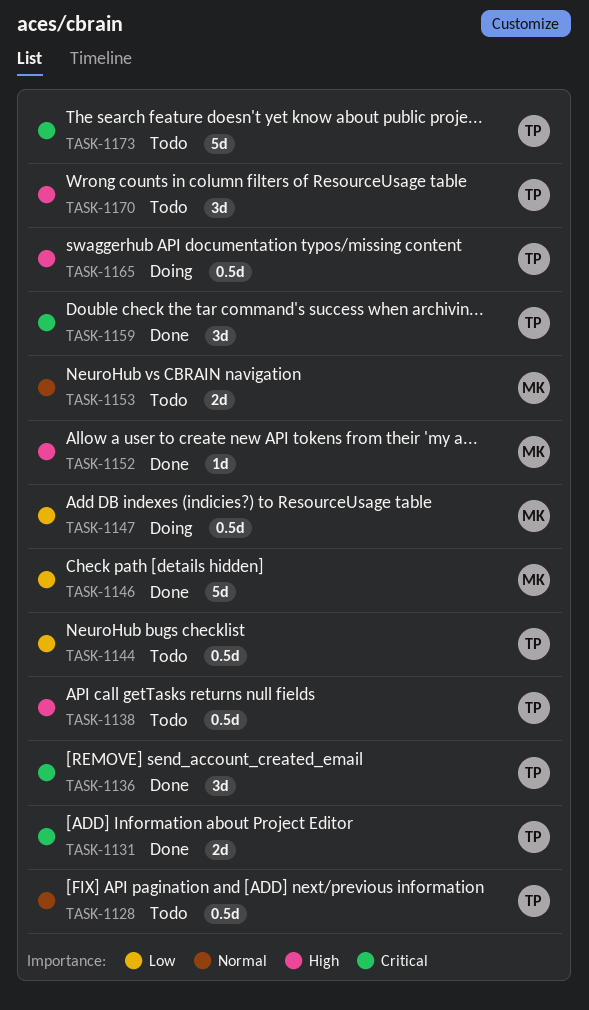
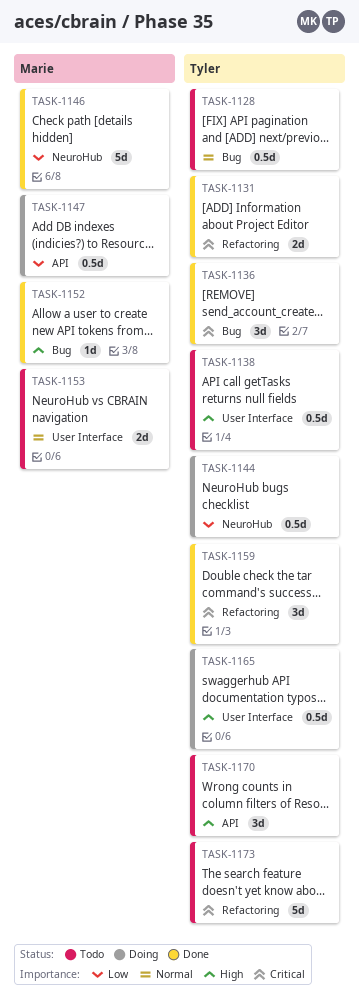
TASK-1144, status: Todo -> Doing

